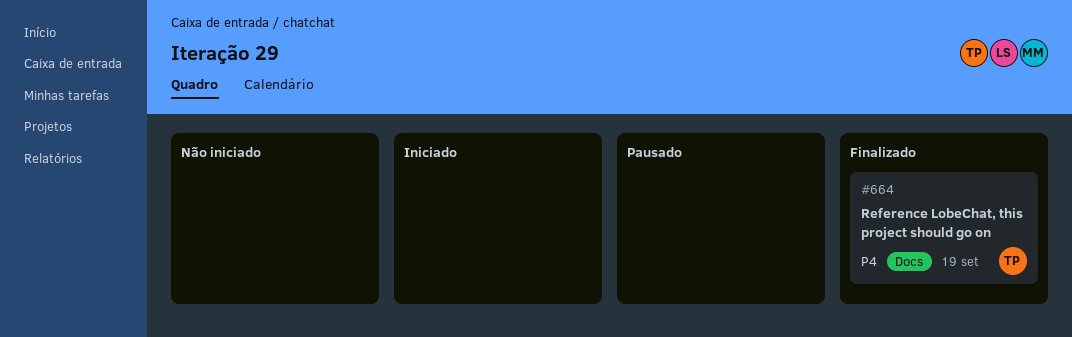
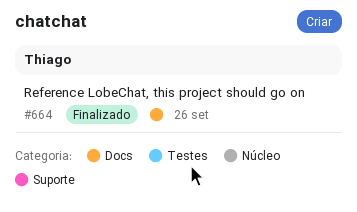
#664, due: Sep 19 -> Sep 26

